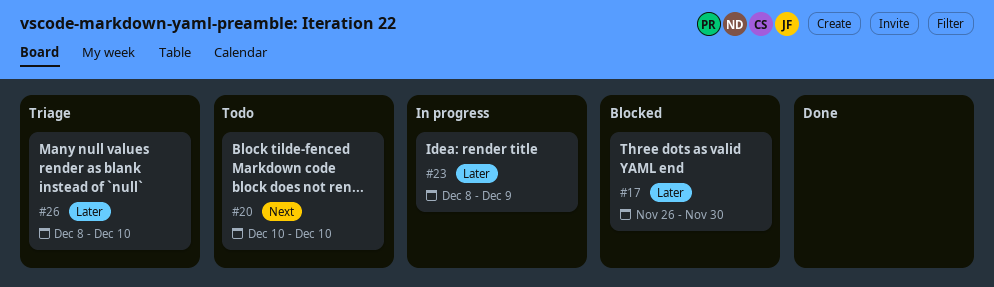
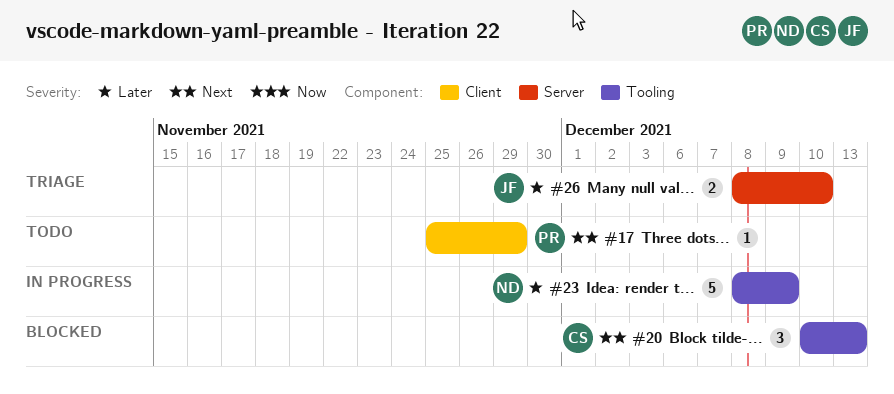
#17, status: Blocked -> Todo
#17, priority: Later -> Next
#17, start: Nov 26 -> Nov 25
#17, due: Nov 30 -> Nov 29
#20, status: Todo -> Blocked
#20, due: Dec 10 -> Dec 13

